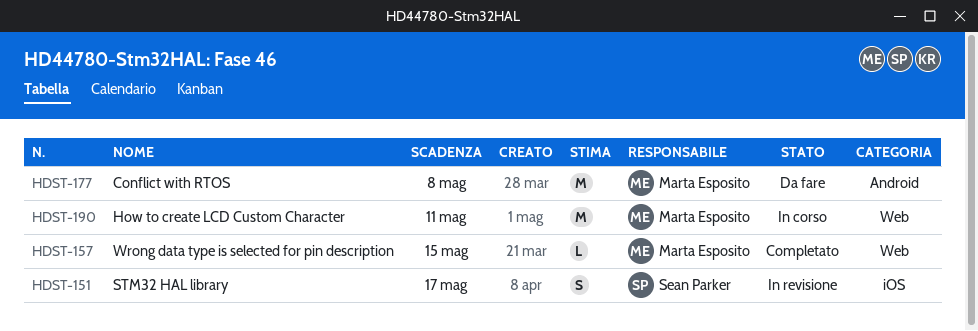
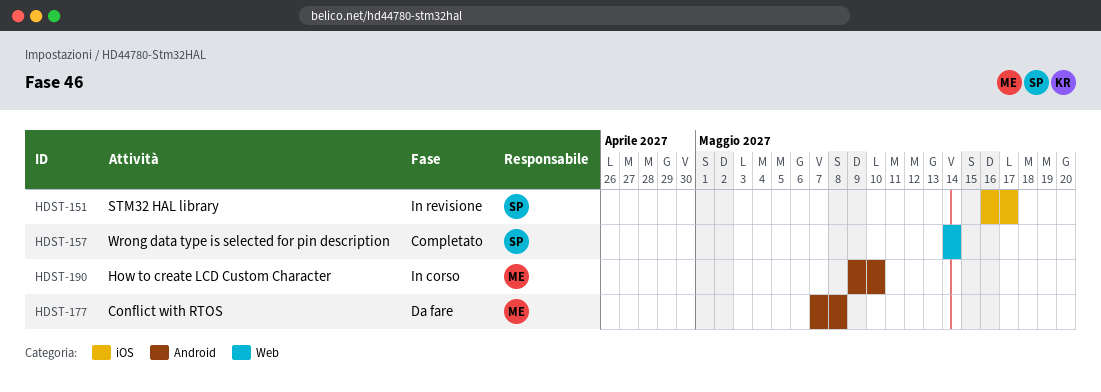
HDST-157, owner: Marta Esposito -> Sean Parker
HDST-157, due: May 15 -> May 14
HDST-190, label: Web -> Android
HDST-190, due: May 11 -> May 10

